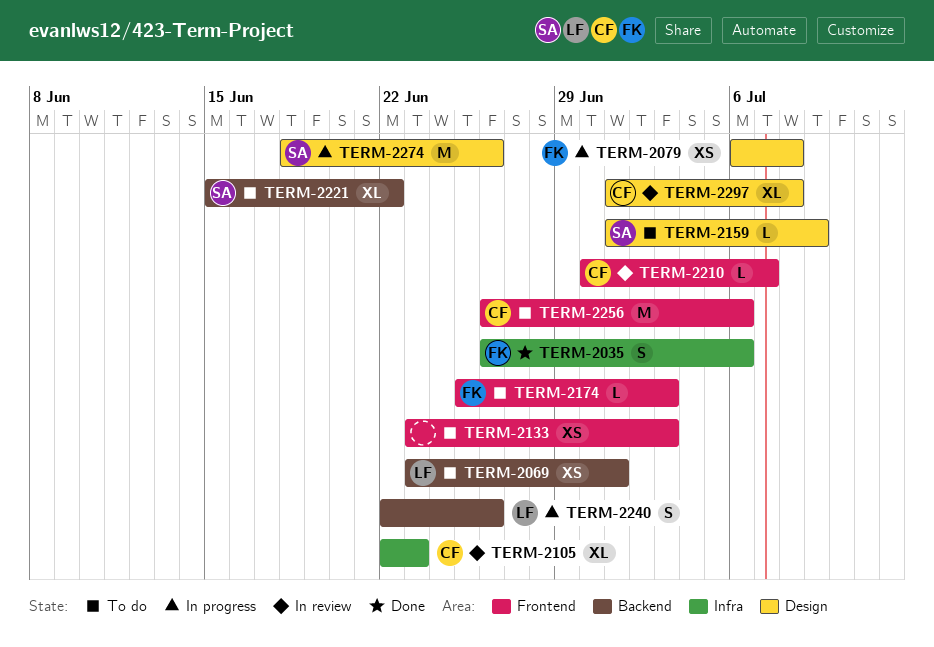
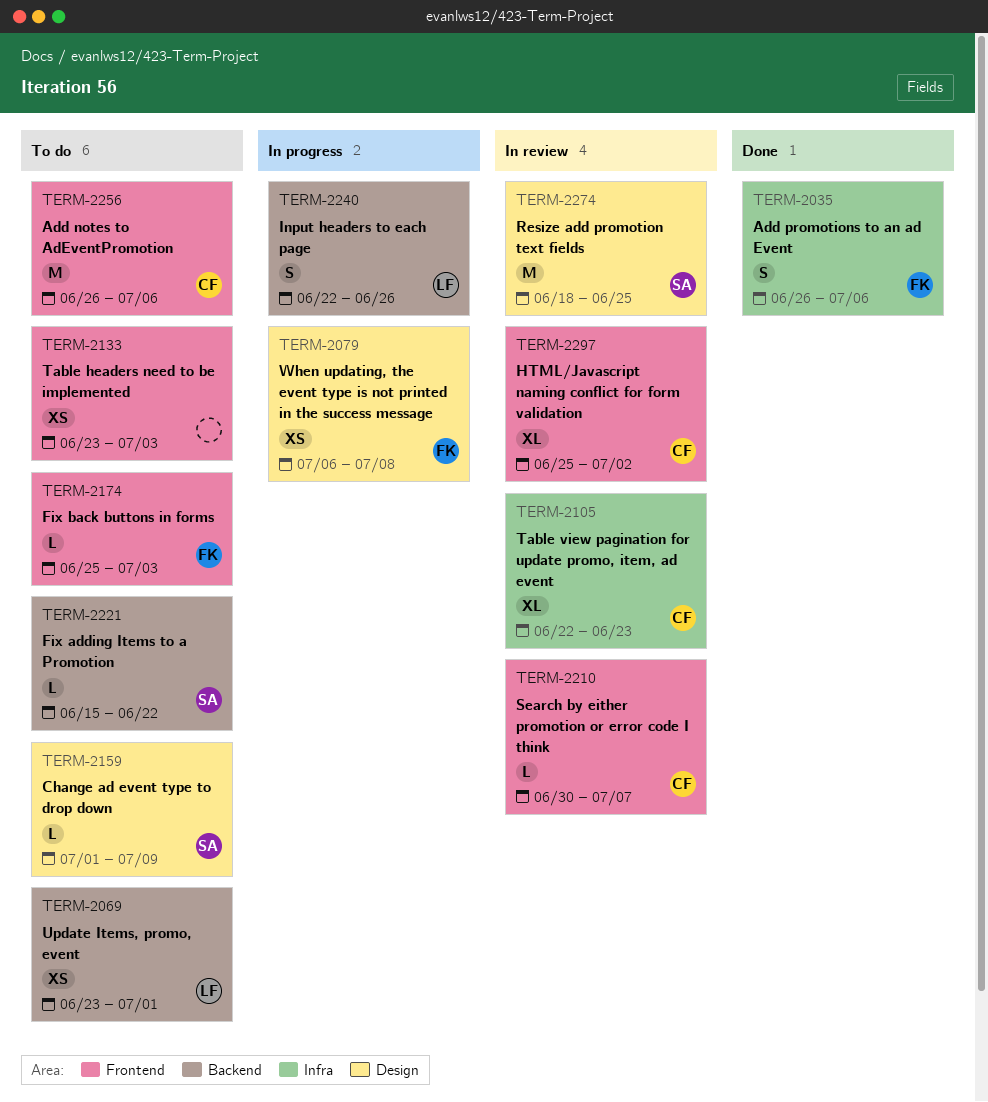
TERM-2221, estimate: XL -> L
TERM-2274, status: In progress -> In review
TERM-2274, due: Jun 26 -> Jun 25
TERM-2297, label: Design -> Frontend
TERM-2297, start: Jul 1 -> Jun 25
TERM-2297, due: Jul 8 -> Jul 2

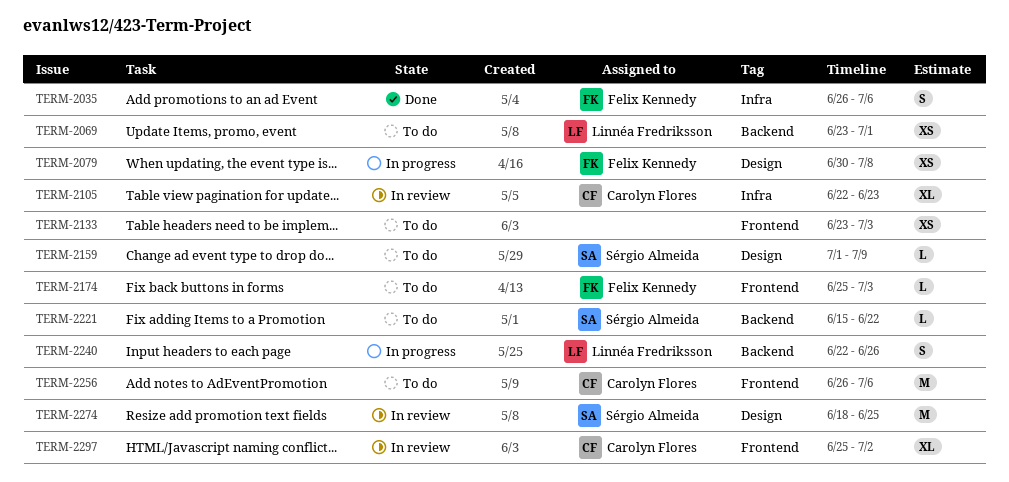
TERM-2079, start: Jul 6 -> Jun 30
TERM-2210: present -> none

